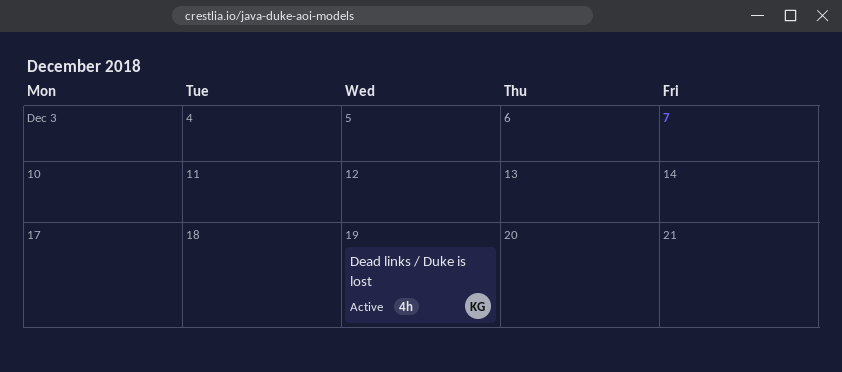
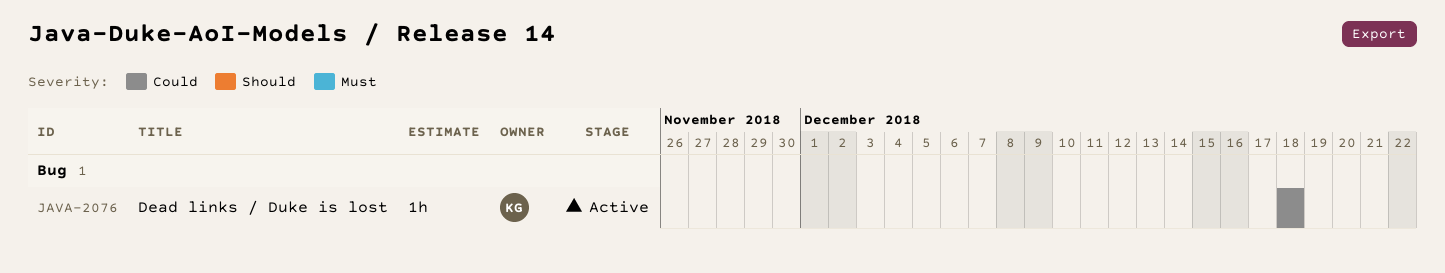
Dead links / Duke is lost, estimate: 4h -> 1h
Dead links / Duke is lost, due: Dec 19 -> Dec 18

